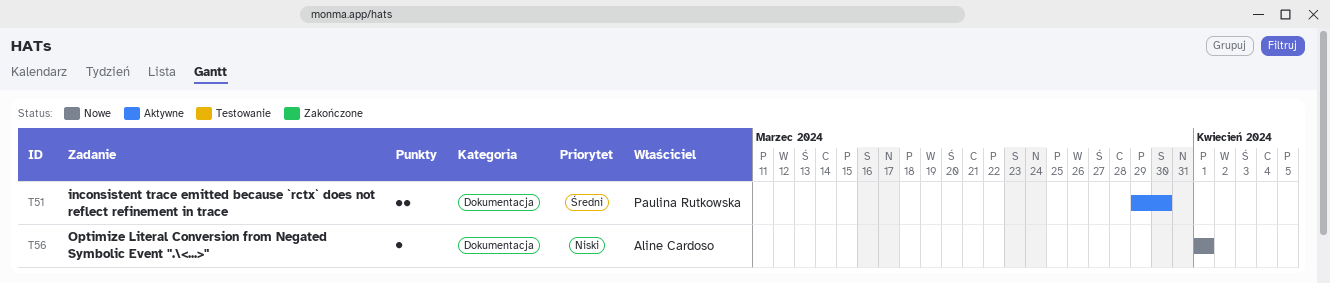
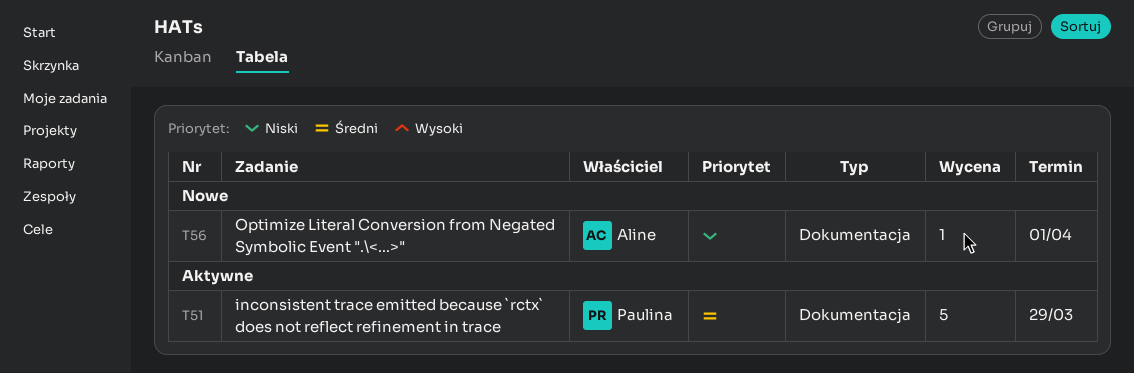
T51, estimate: 2 -> 5
T51, due: Mar 30 -> Mar 29

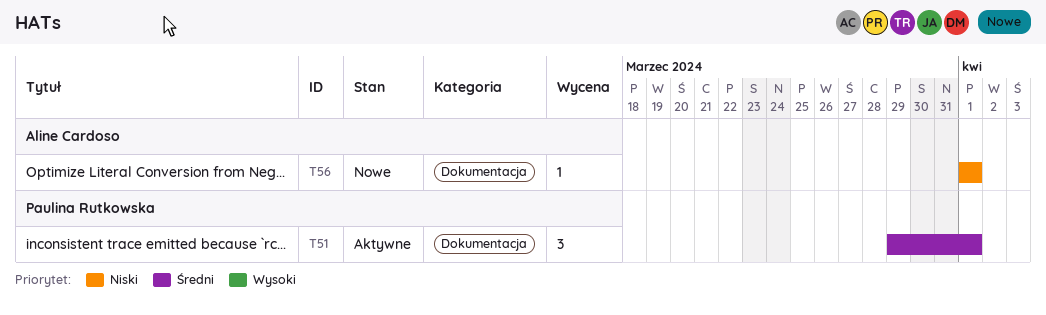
T51, estimate: 5 -> 3
T51, due: Mar 29 -> Apr 1

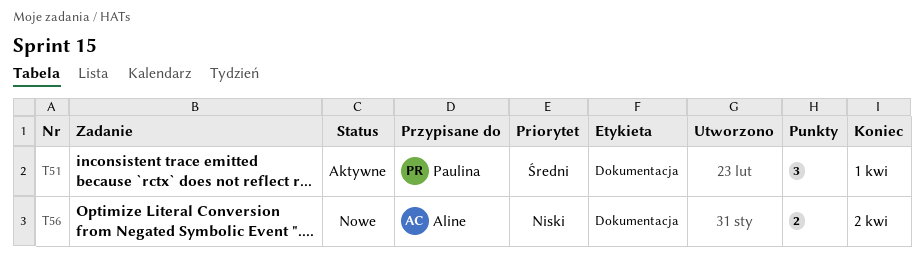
T56, estimate: 1 -> 2
T56, due: Apr 1 -> Apr 2

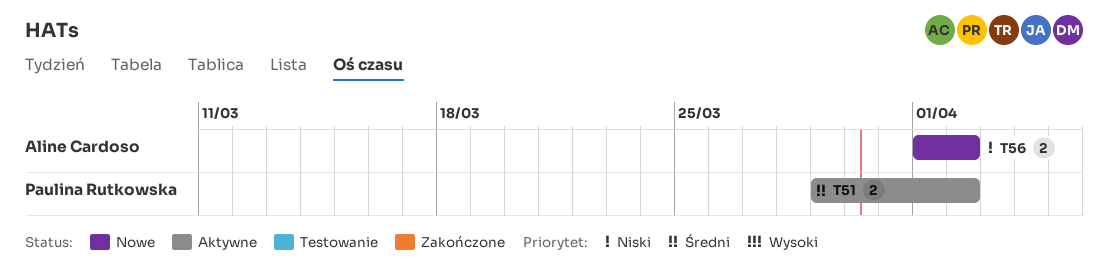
T51, estimate: 3 -> 2
T51, due: Apr 1 -> Apr 2

